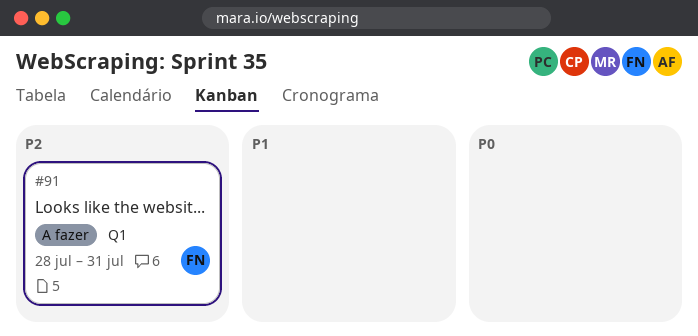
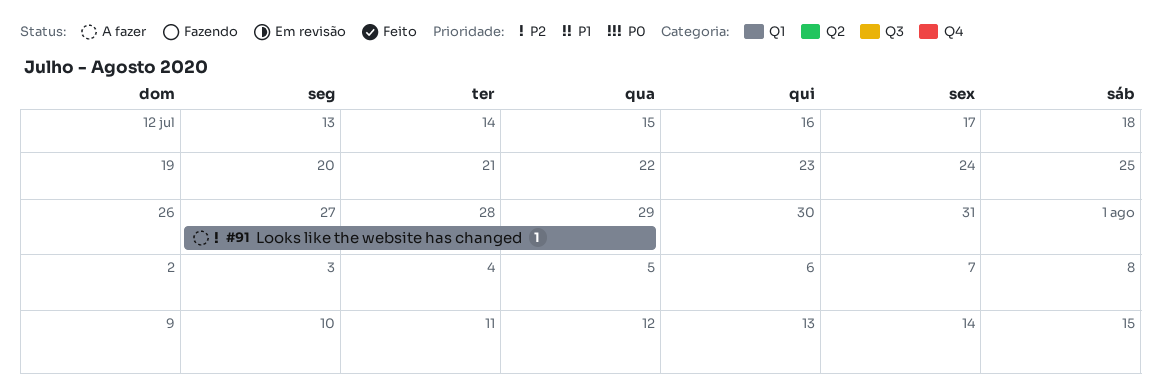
#91, start: Jul 28 -> Jul 27
#91, due: Jul 31 -> Jul 29

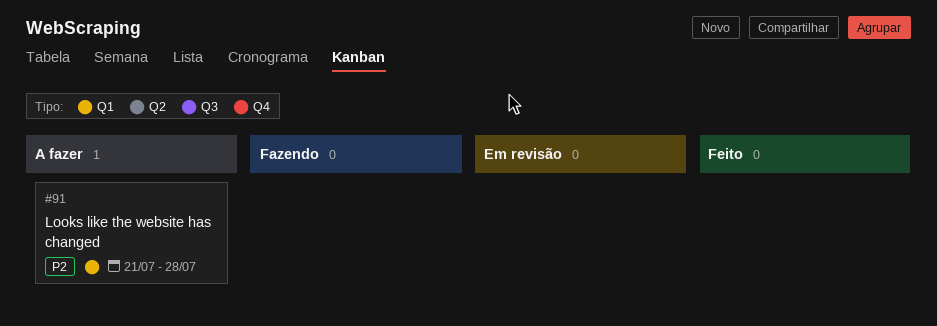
#91, start: Jul 27 -> Jul 21
#91, due: Jul 29 -> Jul 28

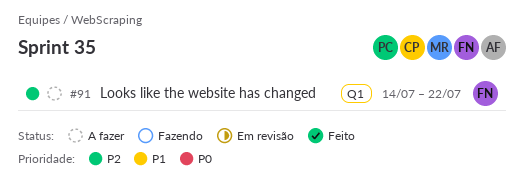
#91, start: Jul 21 -> Jul 14
#91, due: Jul 28 -> Jul 22

